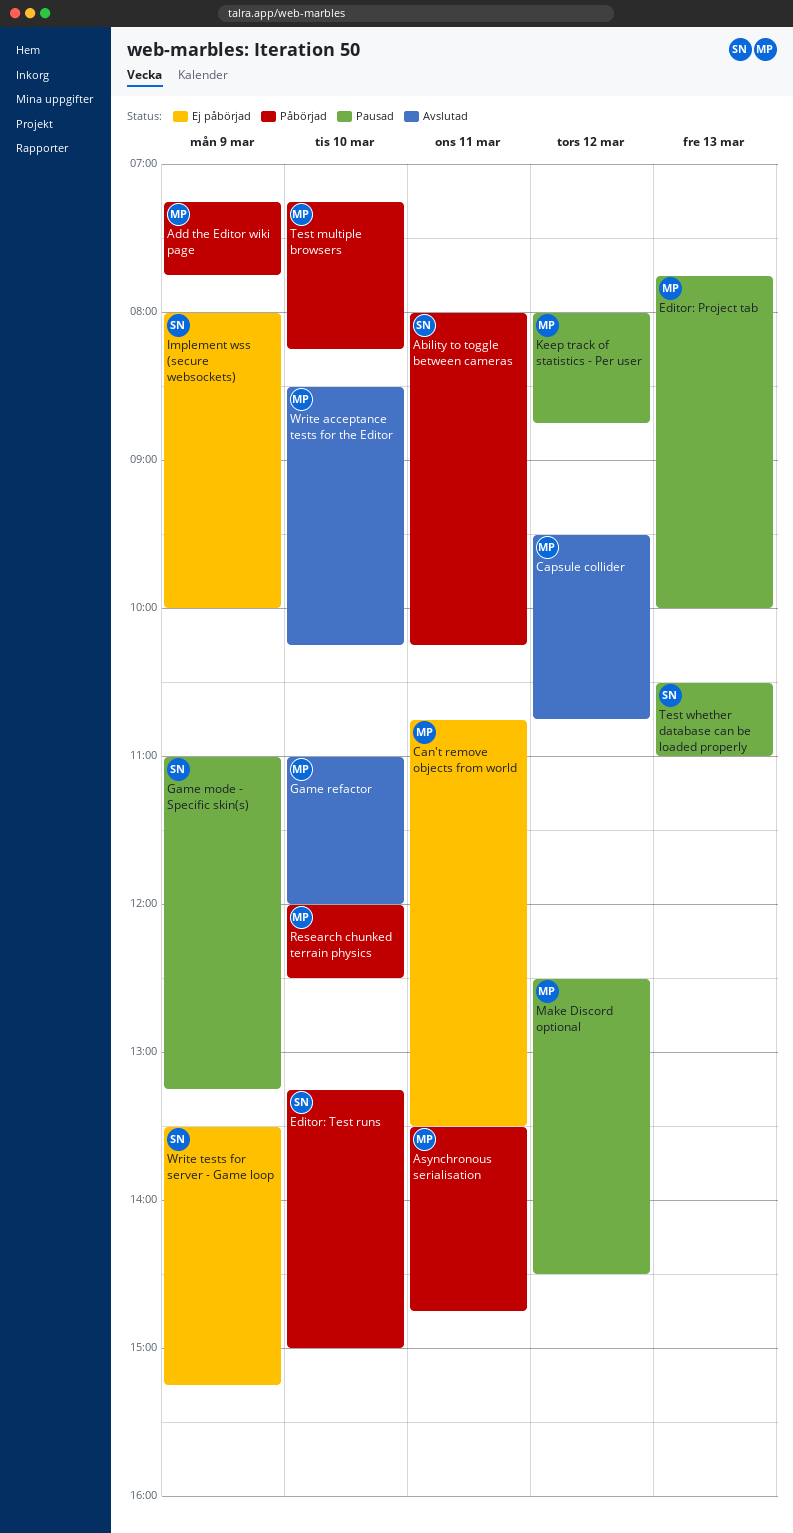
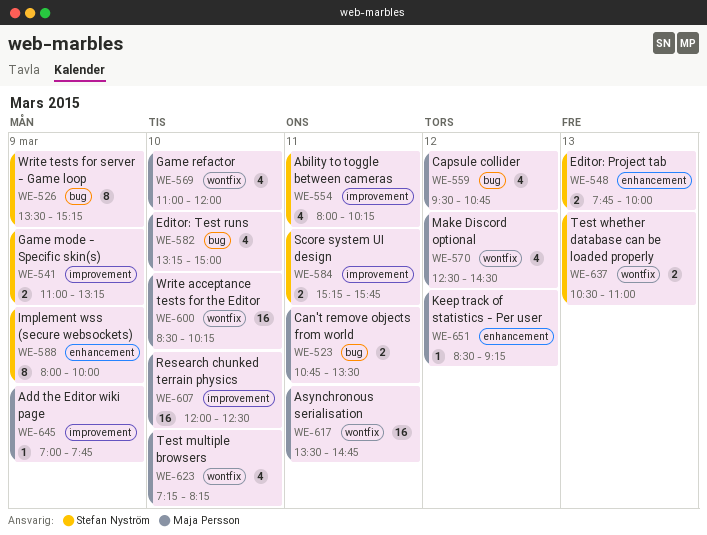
Add the Editor wiki page, begins: 07:15 -> 07:00
Editor: Project tab, owner: Maja Persson -> Stefan Nyström
Editor: Test runs, owner: Stefan Nyström -> Maja Persson
Keep track of statistics - Per user, begins: 08:00 -> 08:30
Keep track of statistics - Per user, ends: 08:45 -> 09:15
Score system UI design: none -> present

